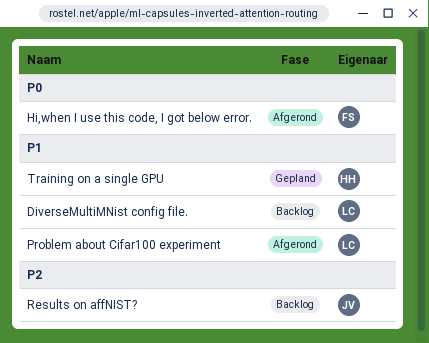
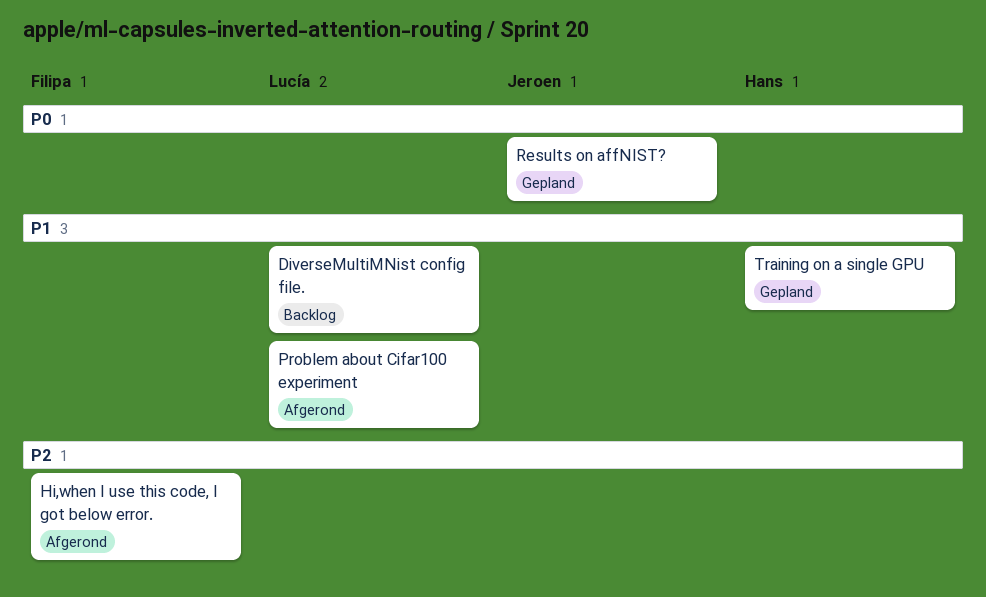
Hi,when I use this code, I got below error., priority: P0 -> P2
Results on affNIST?, status: Backlog -> Gepland
Results on affNIST?, priority: P2 -> P0

